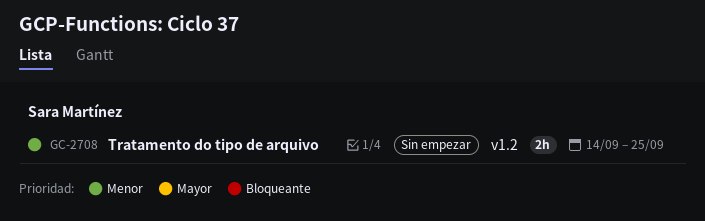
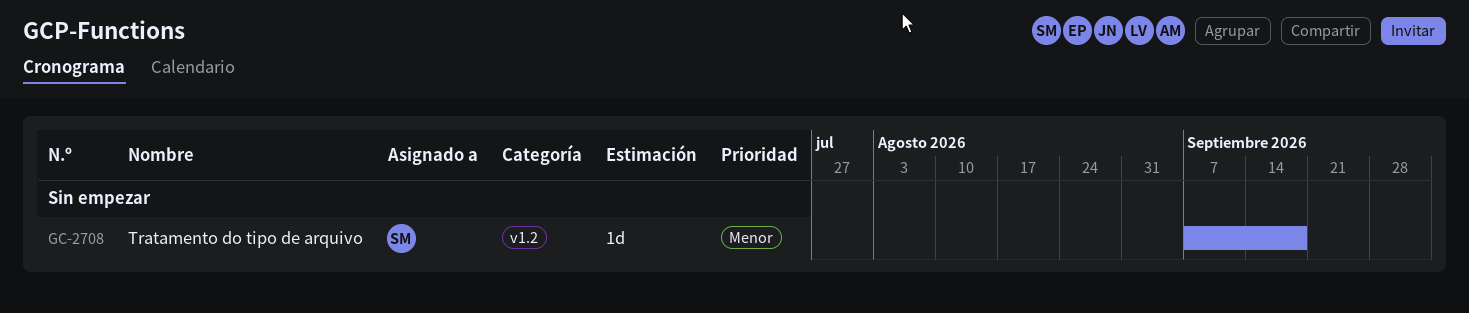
GC-2708, estimate: 2h -> 1d
GC-2708, start: Sep 14 -> Sep 7
GC-2708, due: Sep 25 -> Sep 18

